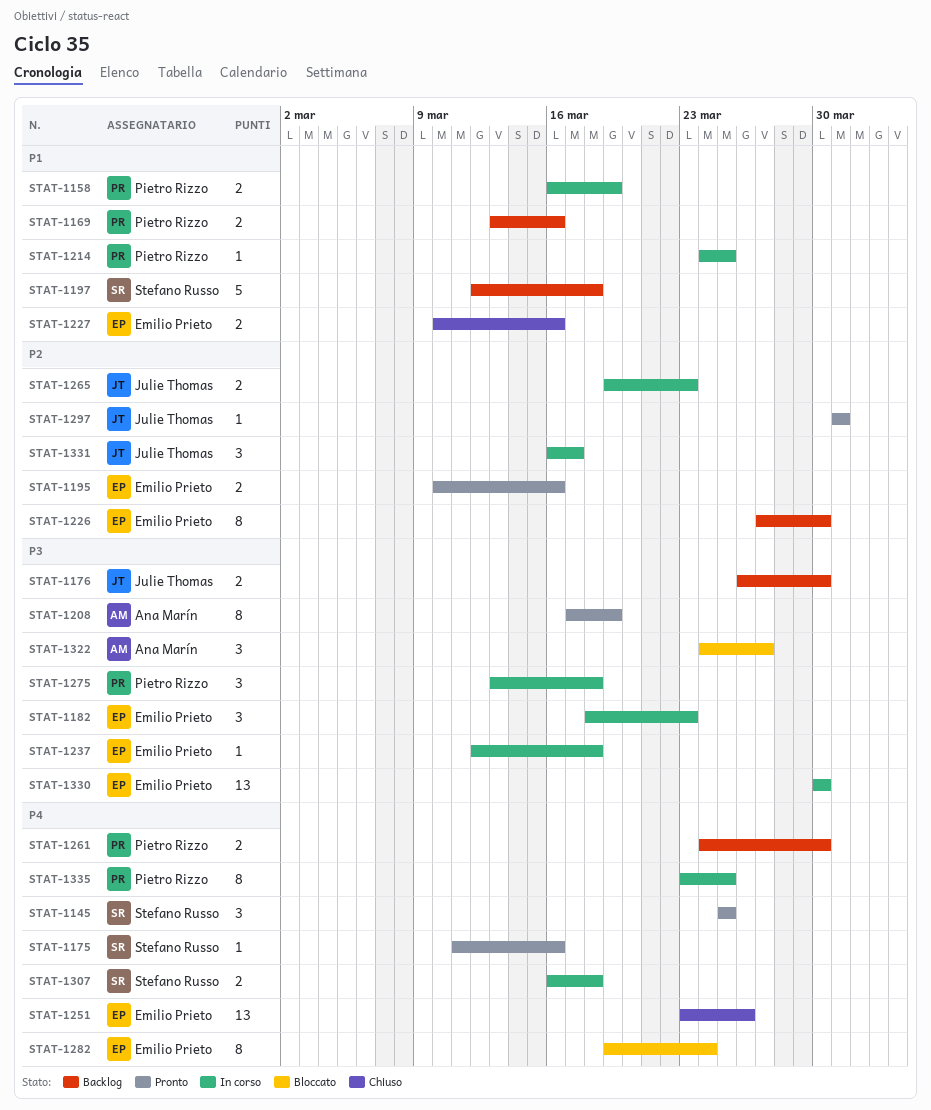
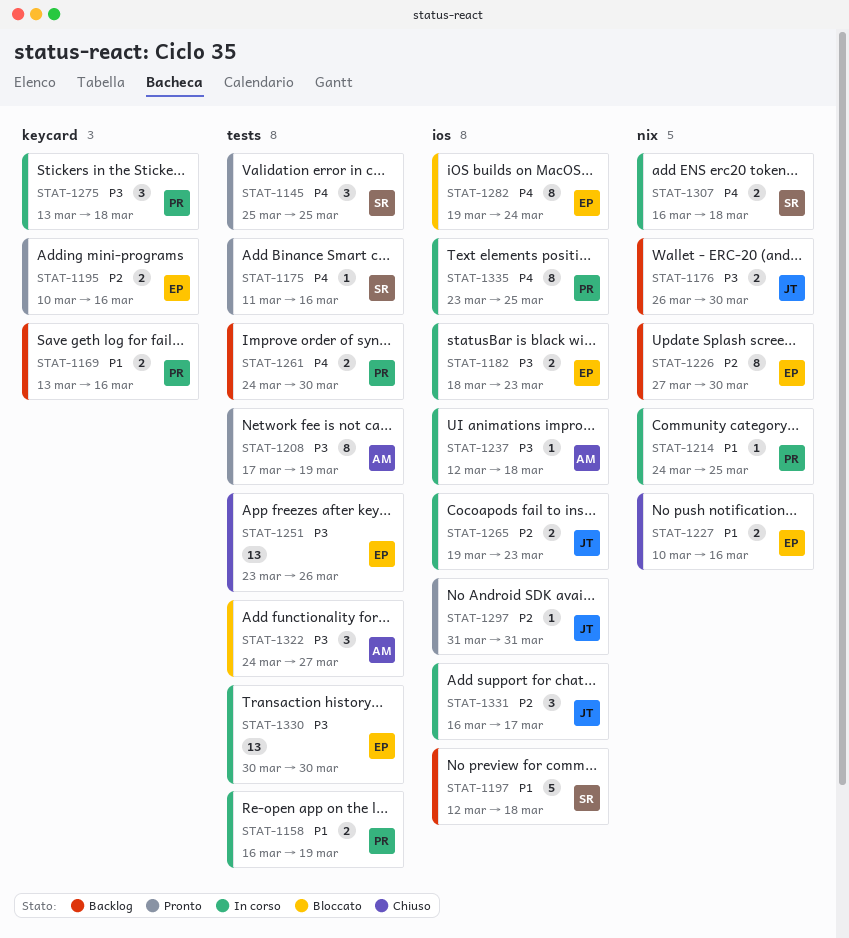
STAT-1182, estimate: 3 -> 2
STAT-1237, owner: Emilio Prieto -> Ana Marín
STAT-1251, priority: P4 -> P3

